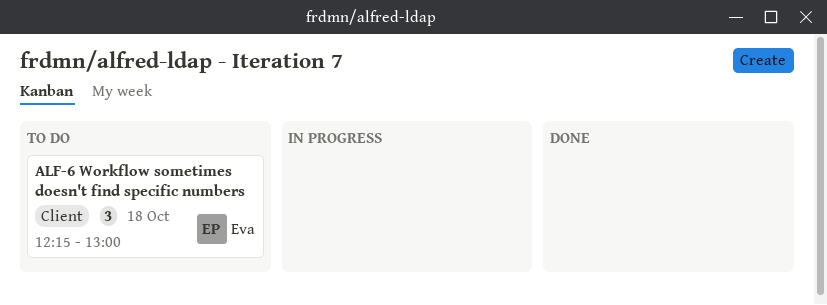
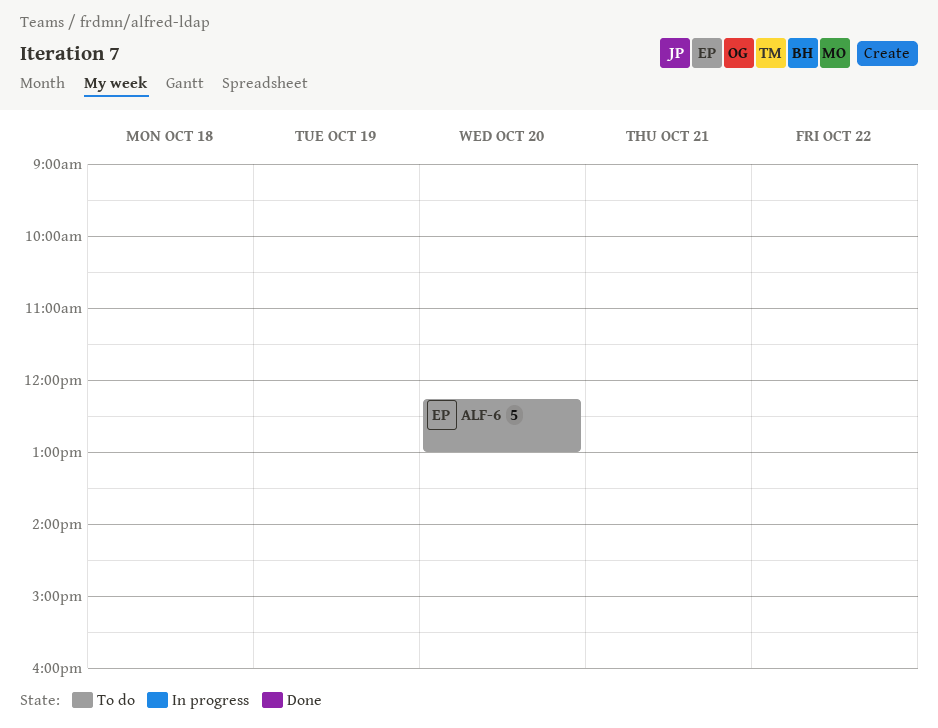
ALF-6, estimate: 3 -> 5
ALF-6, day: Oct 18 -> Oct 20

